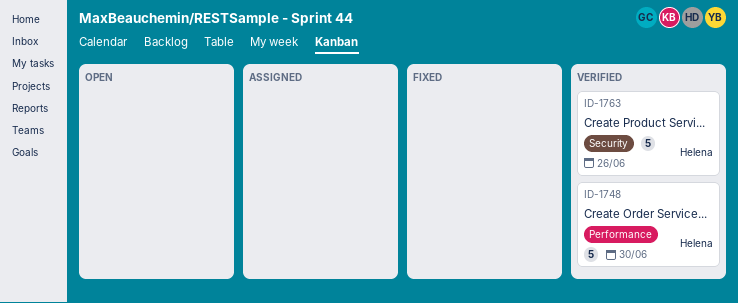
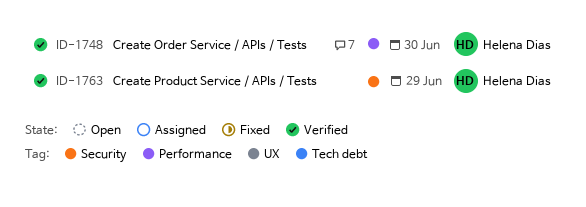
ID-1763, due: Jun 26 -> Jun 29

